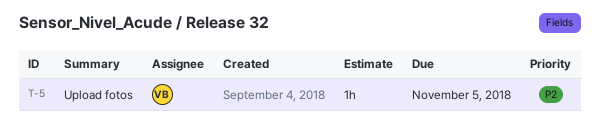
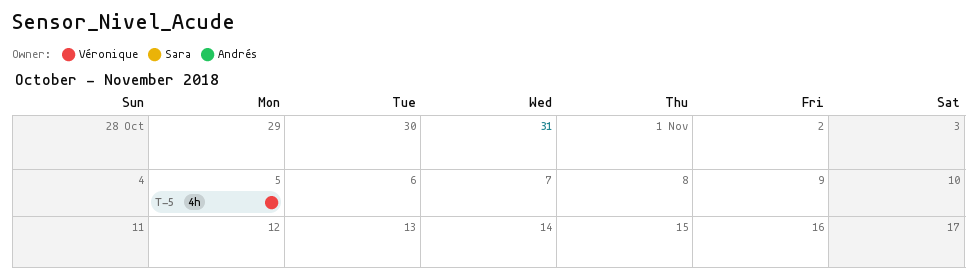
T-5, estimate: 1h -> 4h

